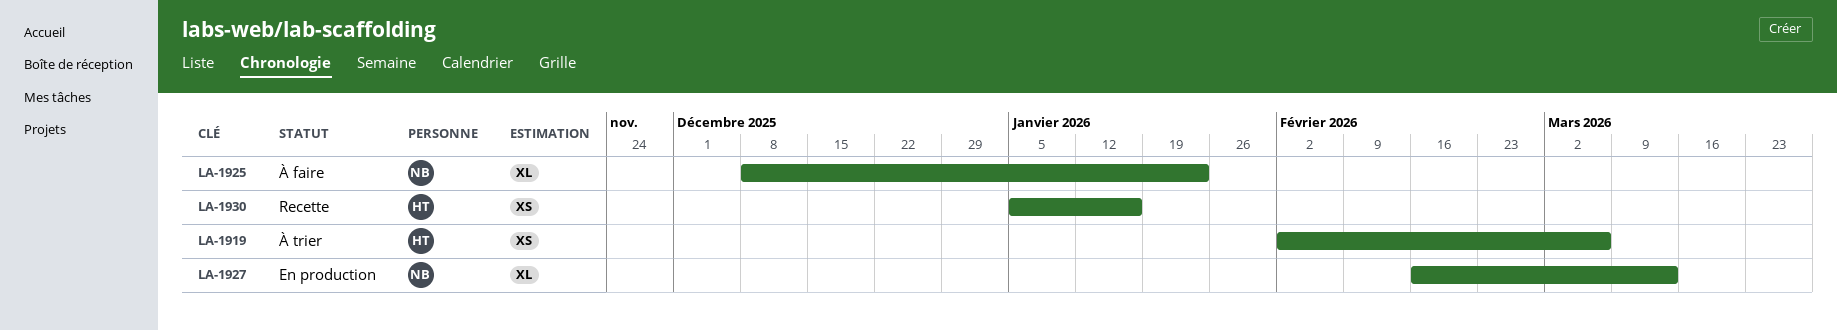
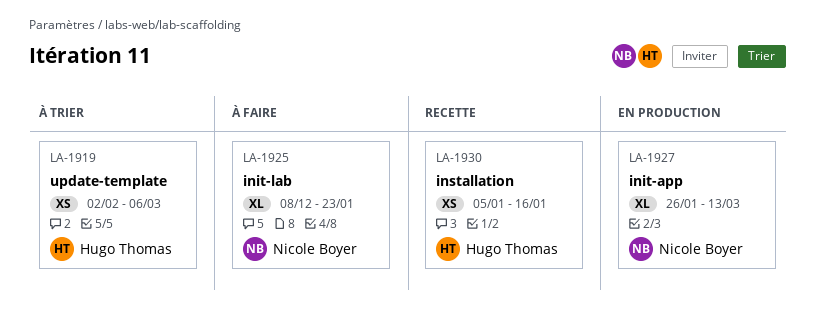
LA-1927, start: Feb 16 -> Jan 26

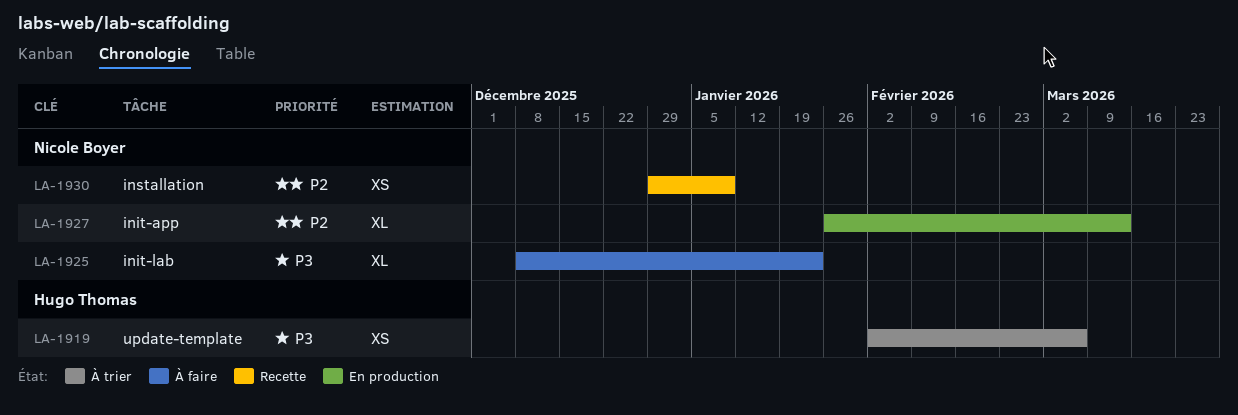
LA-1930, owner: Hugo Thomas -> Nicole Boyer
LA-1930, start: Jan 5 -> Dec 29
LA-1930, due: Jan 16 -> Jan 9

